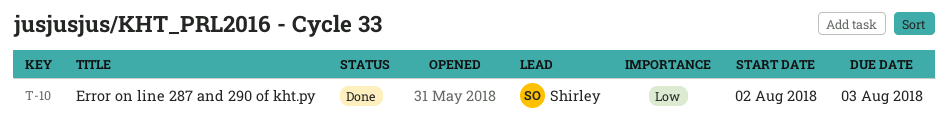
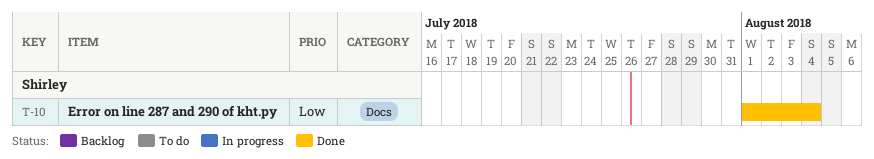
T-10, start: Aug 2 -> Aug 1
T-10, due: Aug 3 -> Aug 4

